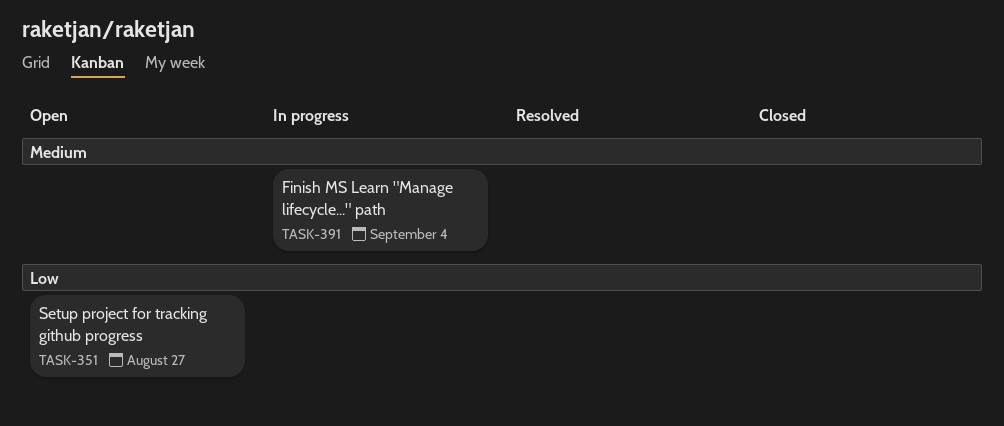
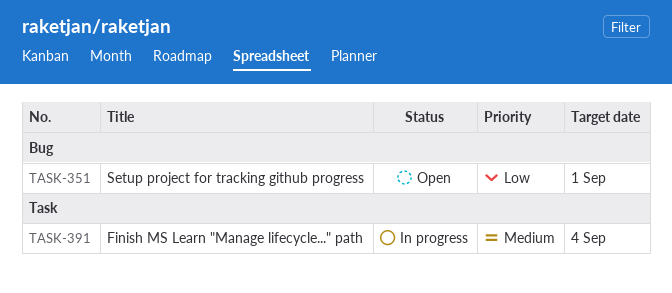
TASK-351, due: Aug 27 -> Sep 1

